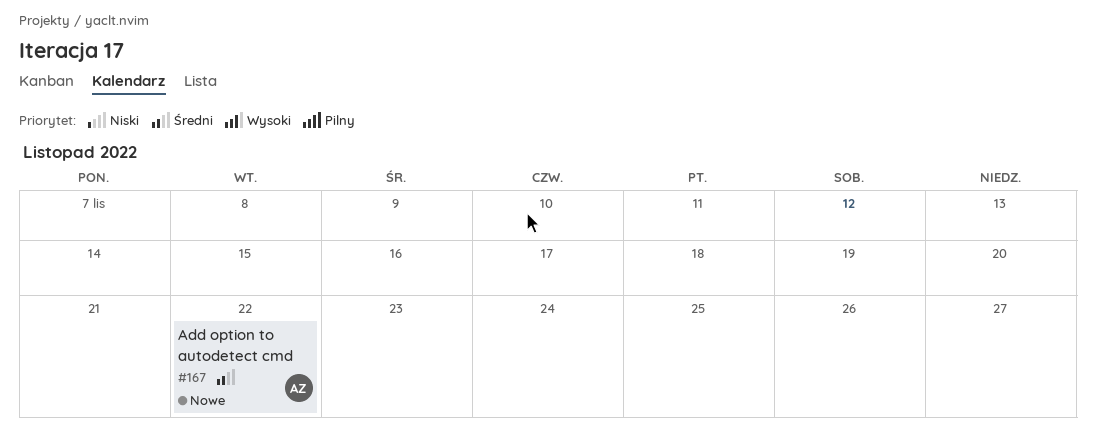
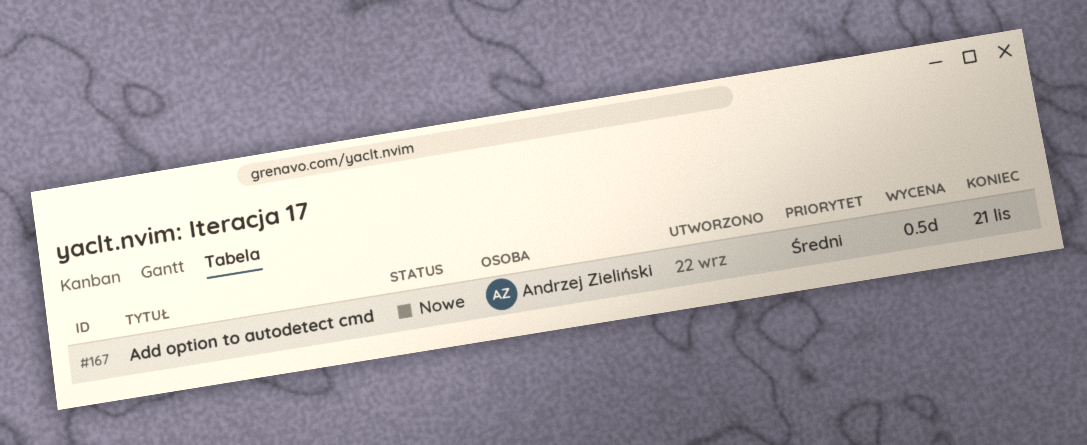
#167, due: Nov 22 -> Nov 21

